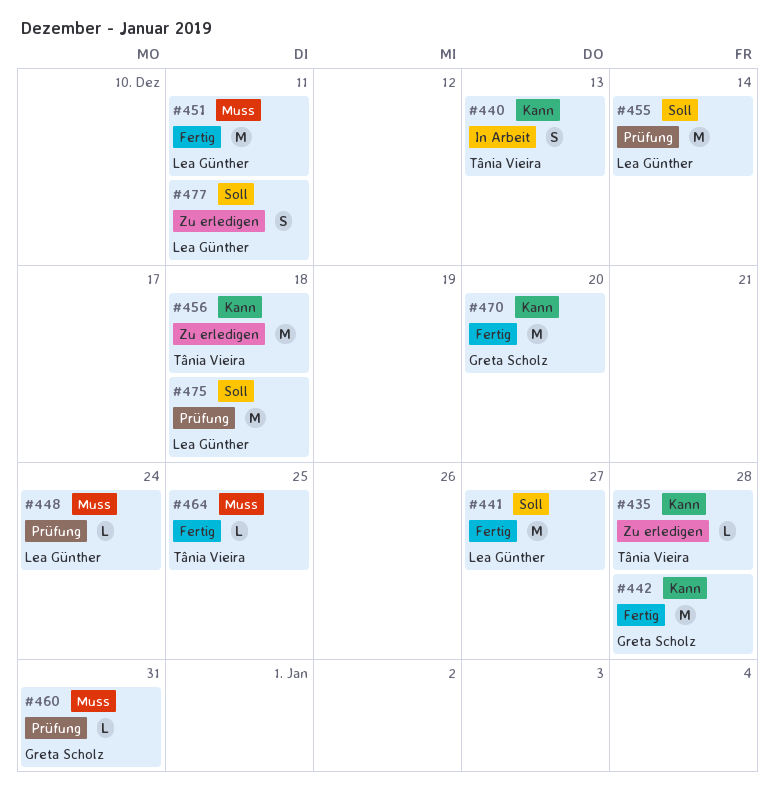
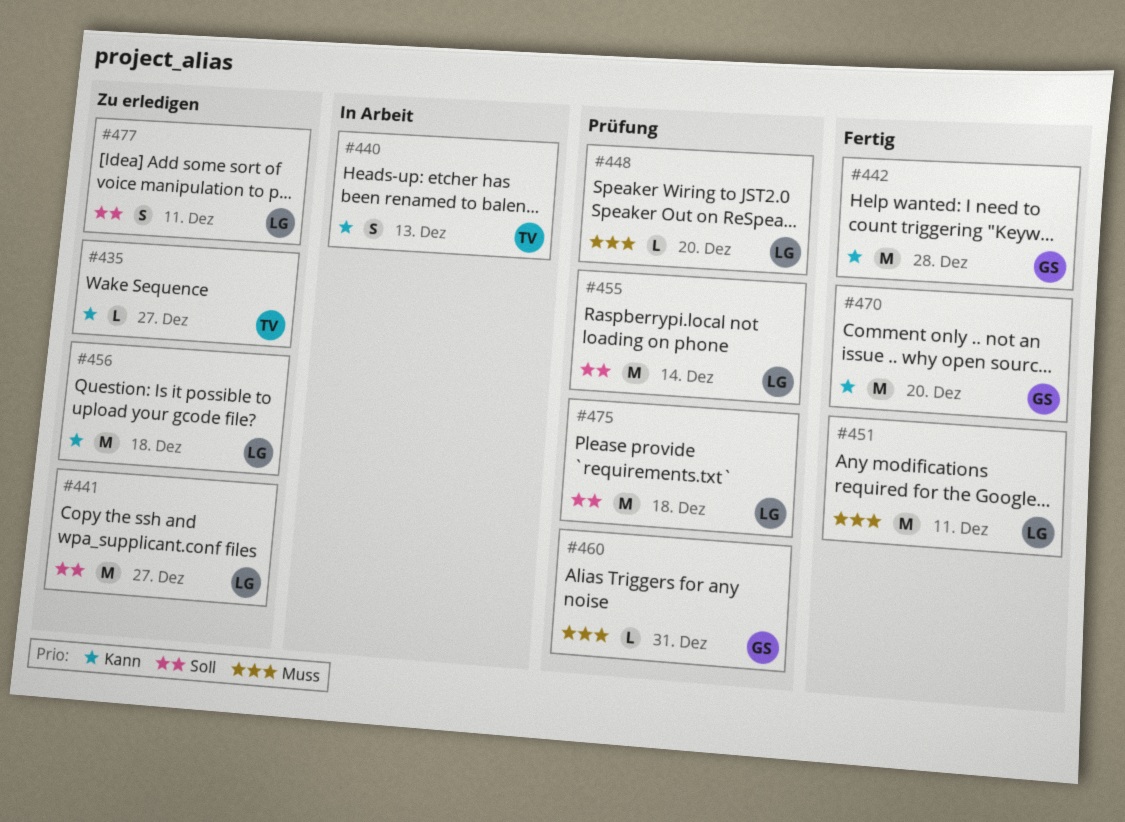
#435, due: Dec 28 -> Dec 27
#441, status: Fertig -> Zu erledigen
#448, due: Dec 24 -> Dec 20
#456, owner: Tânia Vieira -> Lea Günther
#464: present -> none

